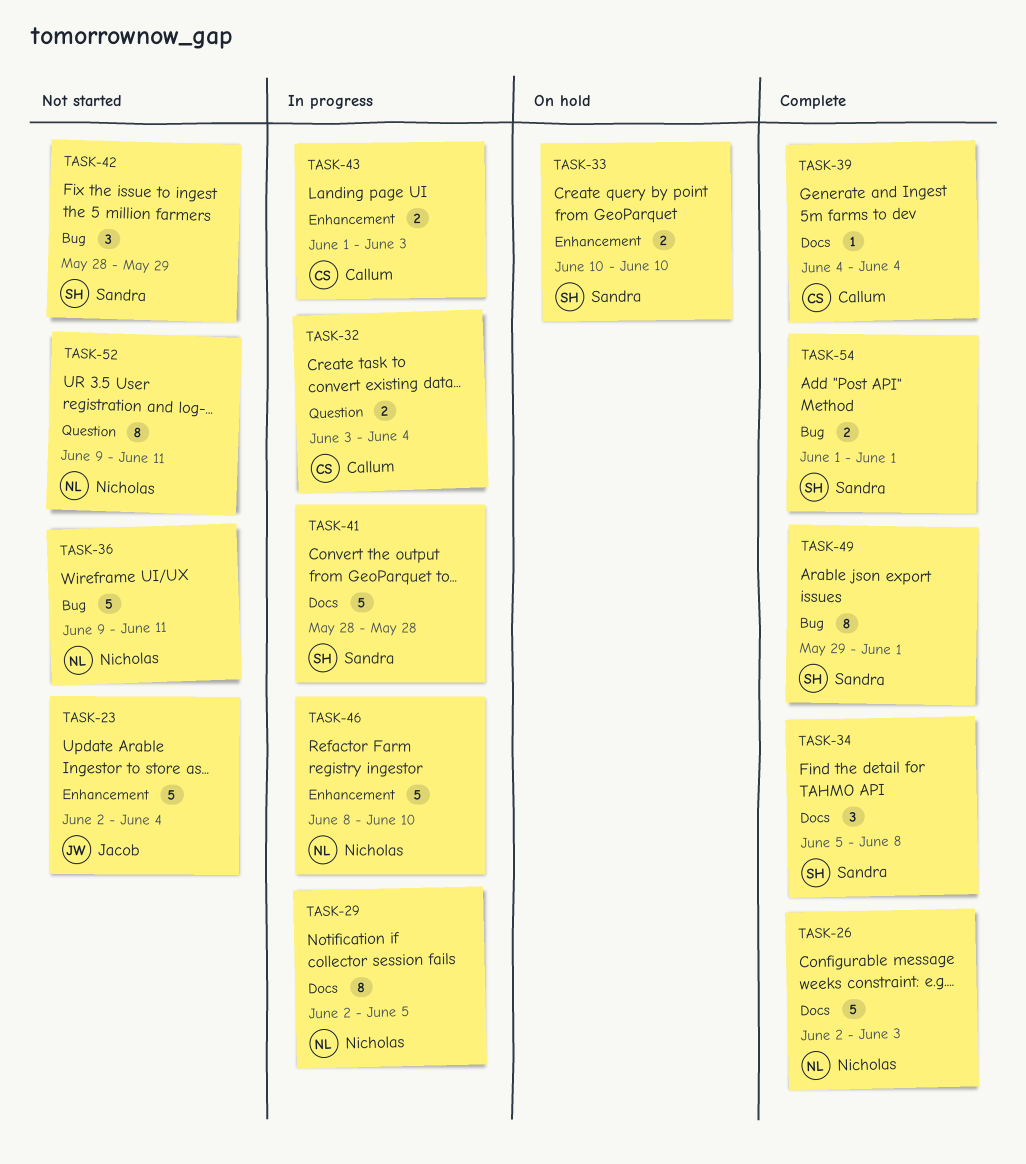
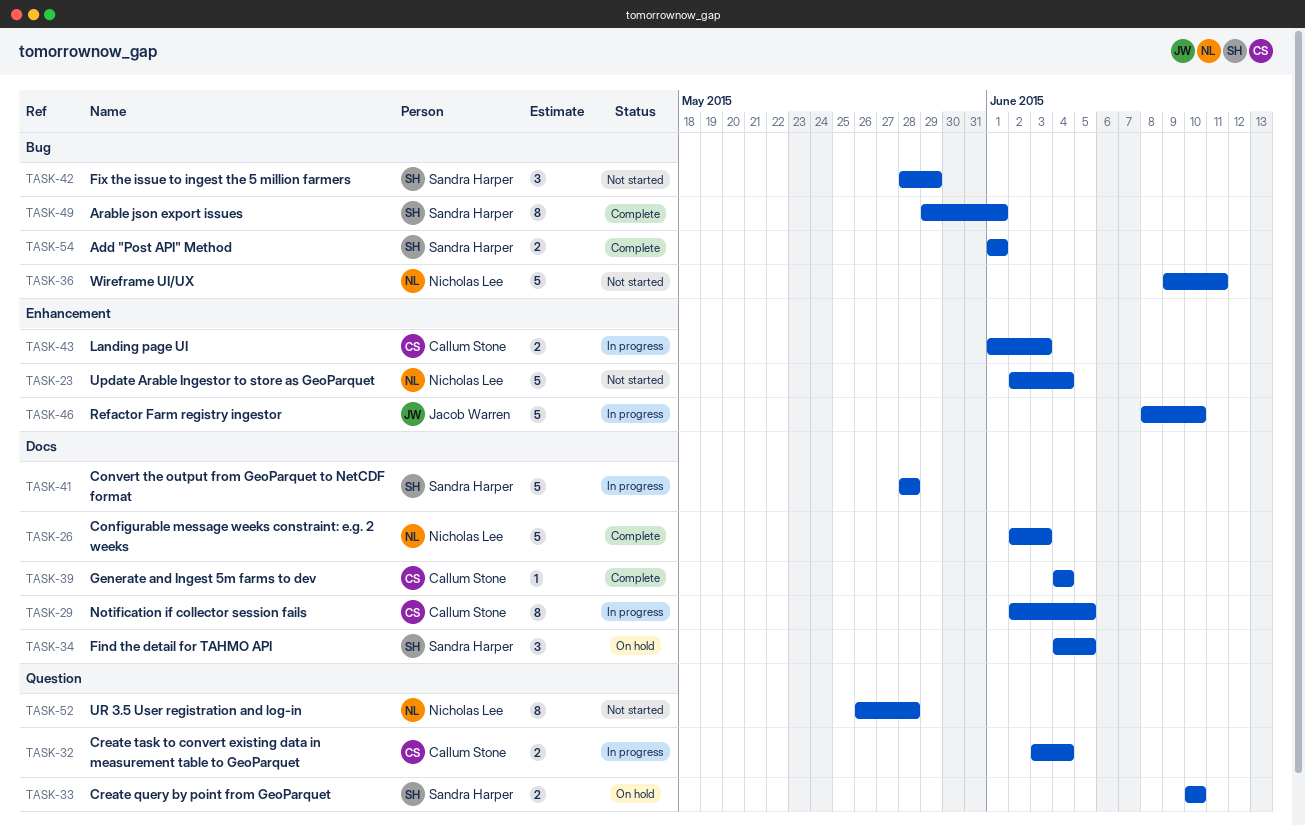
TASK-23, owner: Jacob Warren -> Nicholas Lee
TASK-29, owner: Nicholas Lee -> Callum Stone
TASK-33, label: Enhancement -> Question
TASK-34, status: Complete -> On hold
TASK-34, start: Jun 5 -> Jun 4
TASK-34, due: Jun 8 -> Jun 5
TASK-46, owner: Nicholas Lee -> Jacob Warren
TASK-52, start: Jun 9 -> May 26
TASK-52, due: Jun 11 -> May 28

